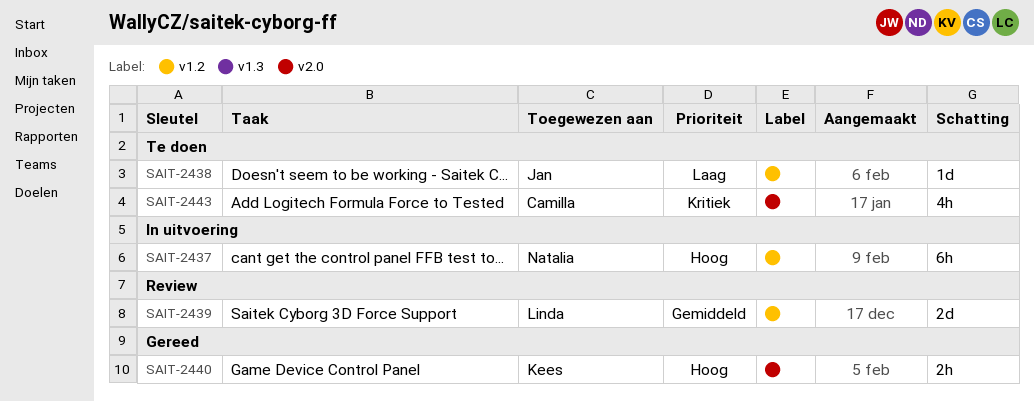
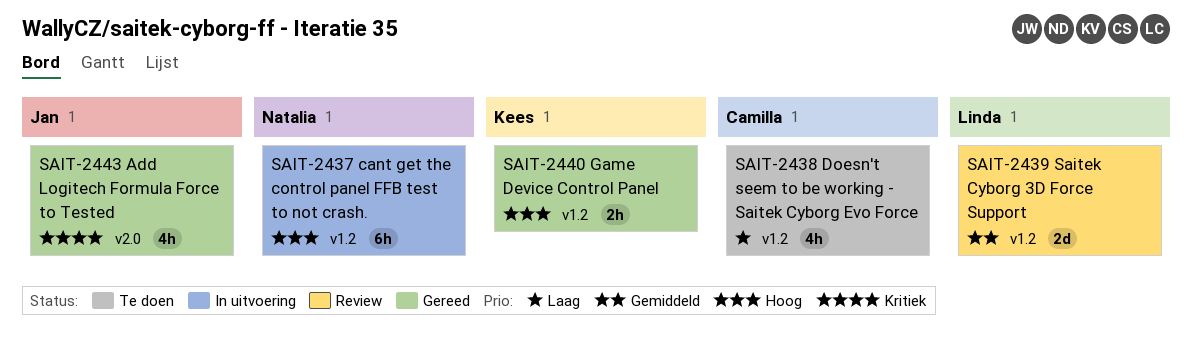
SAIT-2438, owner: Jan -> Camilla
SAIT-2438, estimate: 1d -> 4h
SAIT-2440, label: v2.0 -> v1.2
SAIT-2443, status: Te doen -> Gereed
SAIT-2443, owner: Camilla -> Jan

